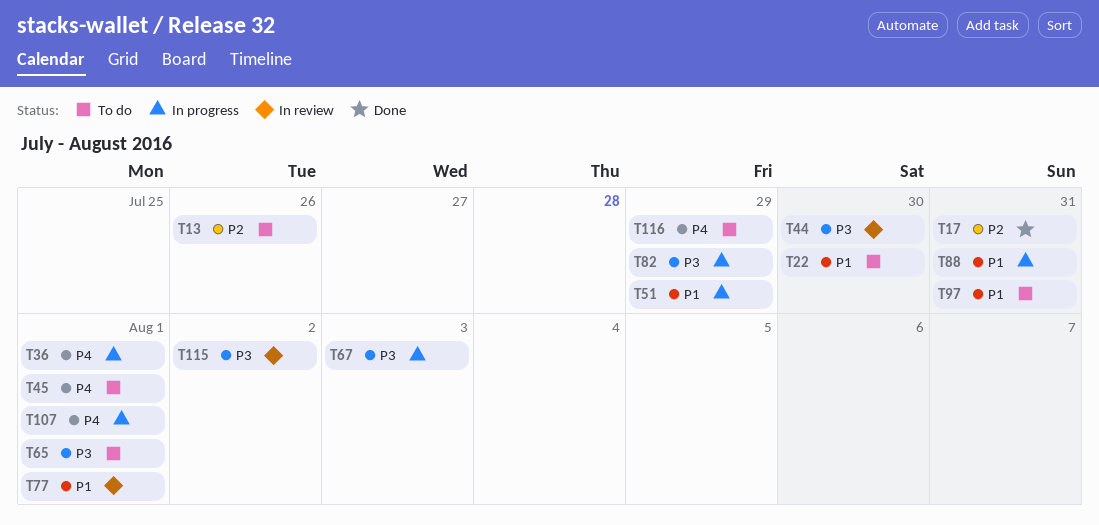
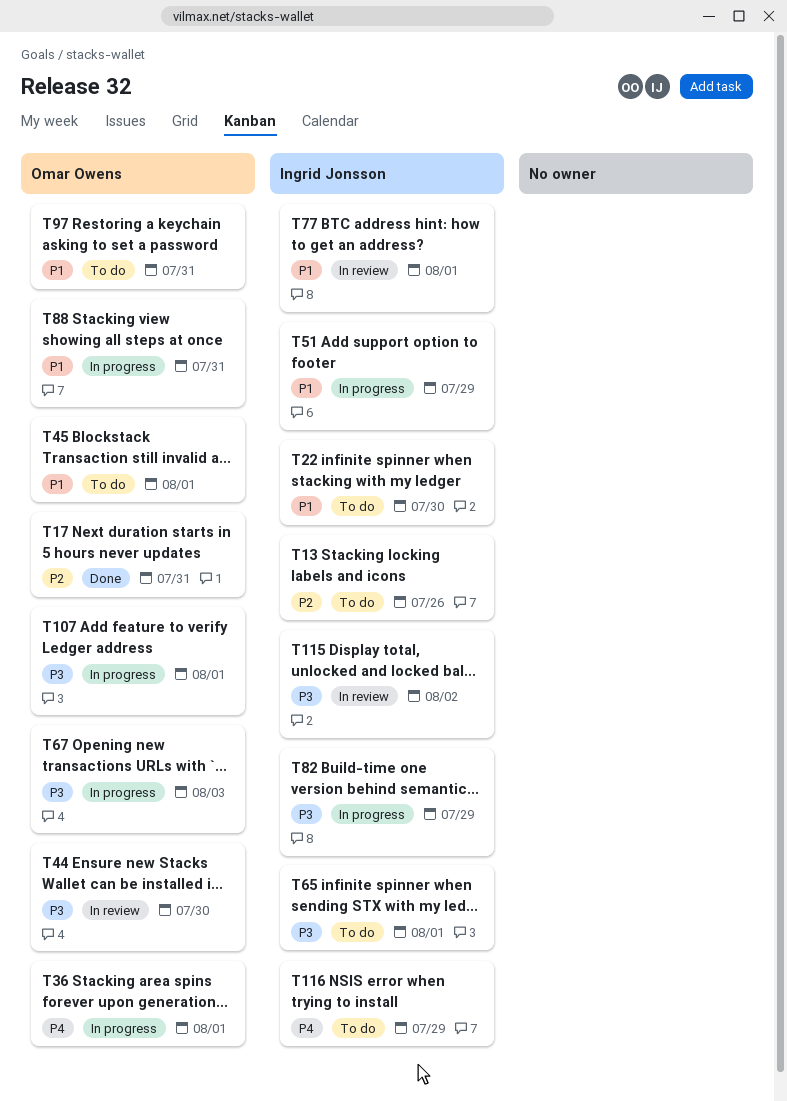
T45, priority: P4 -> P1
T107, priority: P4 -> P3

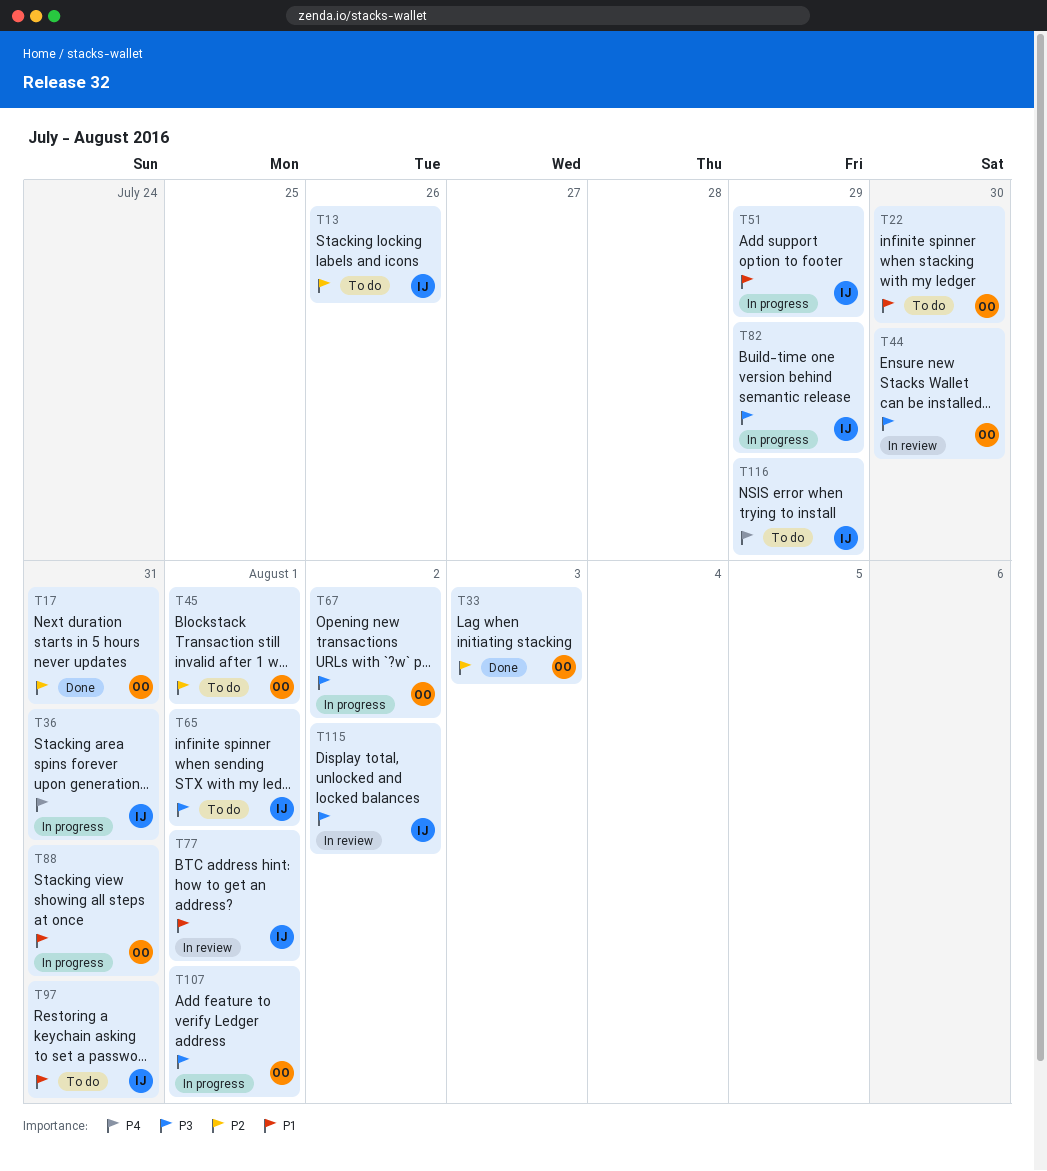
T22, owner: Ingrid Jonsson -> Omar Owens
T33: none -> present
T36, owner: Omar Owens -> Ingrid Jonsson
T36, due: Aug 1 -> Jul 31
T45, priority: P1 -> P2
T67, due: Aug 3 -> Aug 2
T97, owner: Omar Owens -> Ingrid Jonsson

